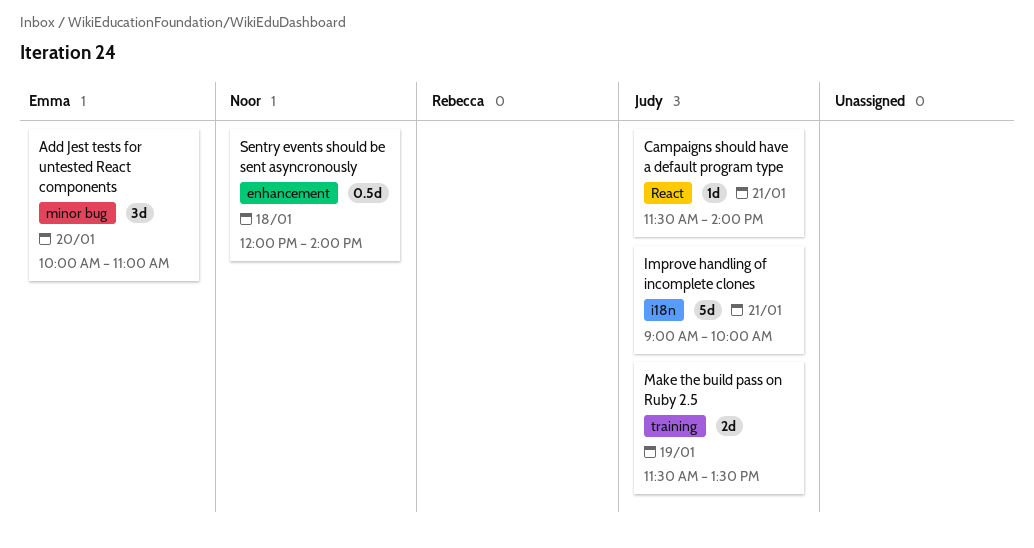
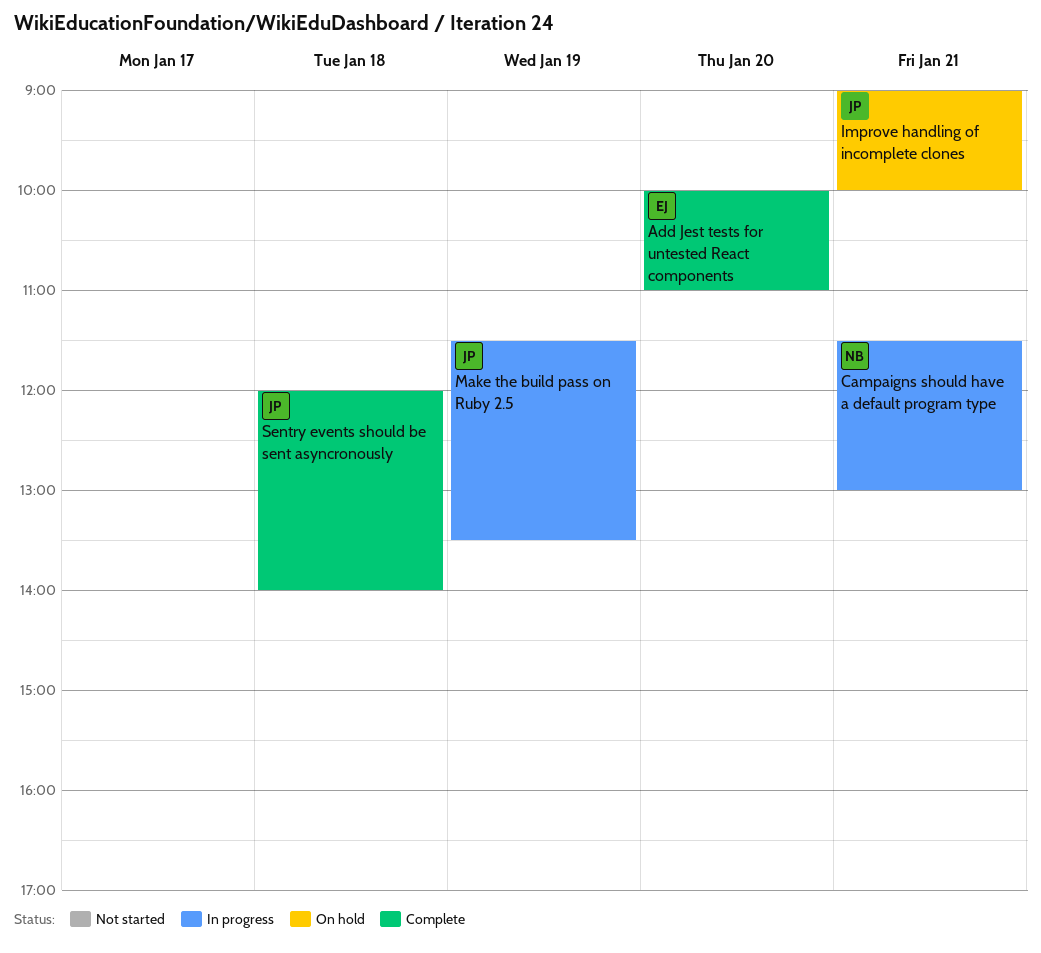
Campaigns should have a default program type, owner: Judy -> Noor
Campaigns should have a default program type, ends: 14:00 -> 13:00
Sentry events should be sent asyncronously, owner: Noor -> Judy

